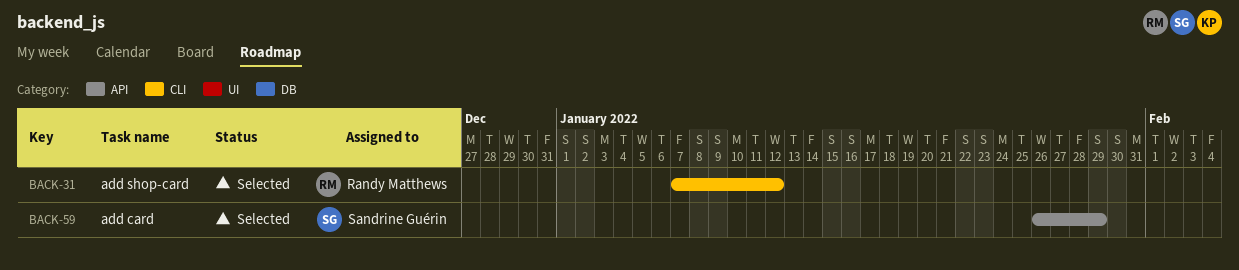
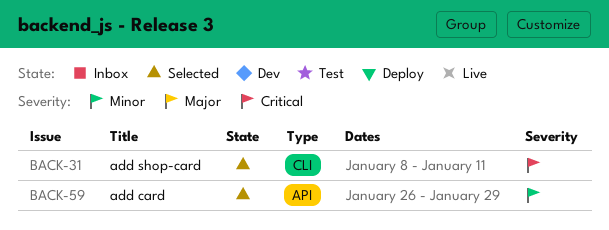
BACK-31, start: Jan 7 -> Jan 8
BACK-31, due: Jan 12 -> Jan 11

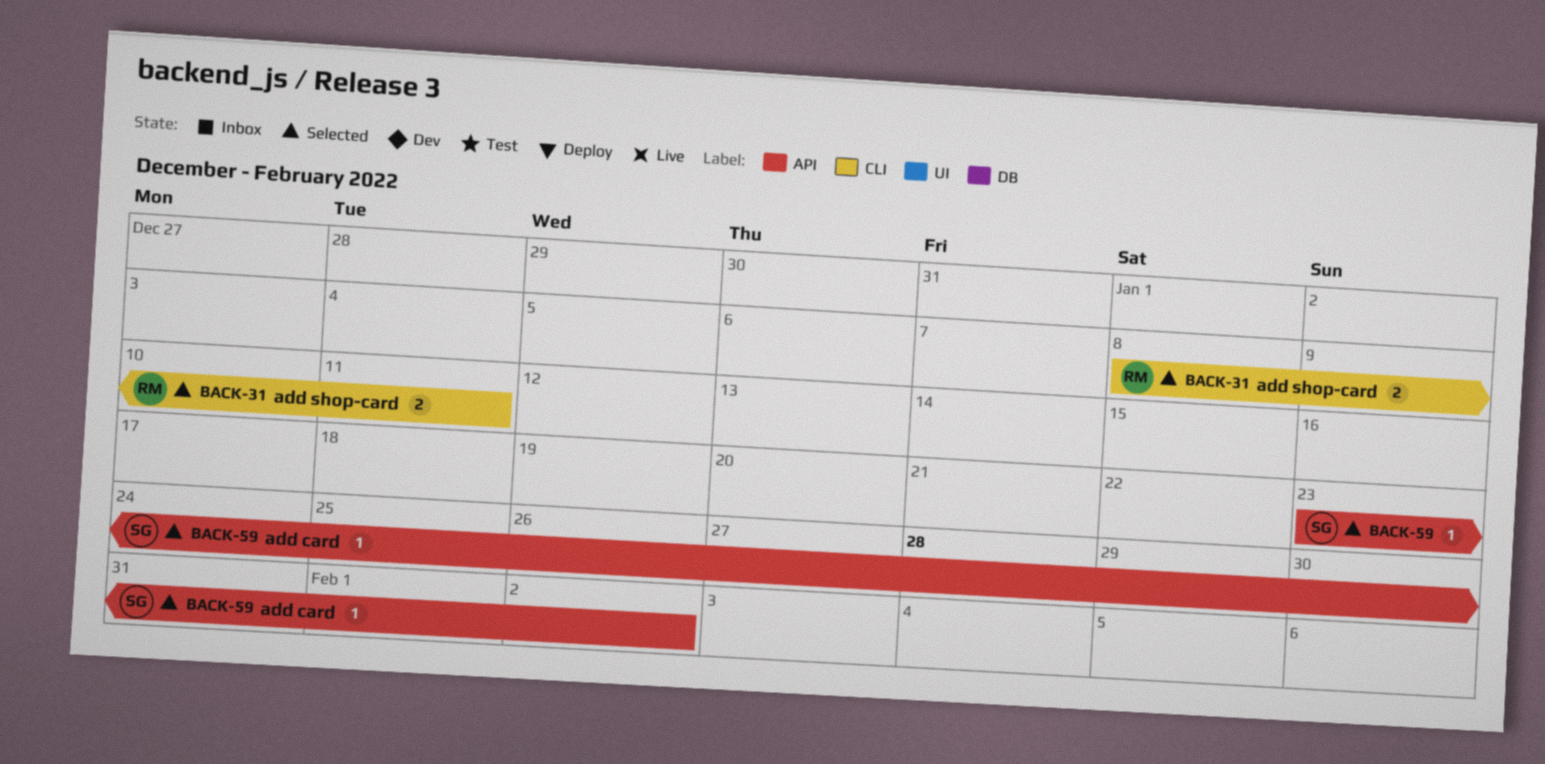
BACK-59, start: Jan 26 -> Jan 23
BACK-59, due: Jan 29 -> Feb 2

